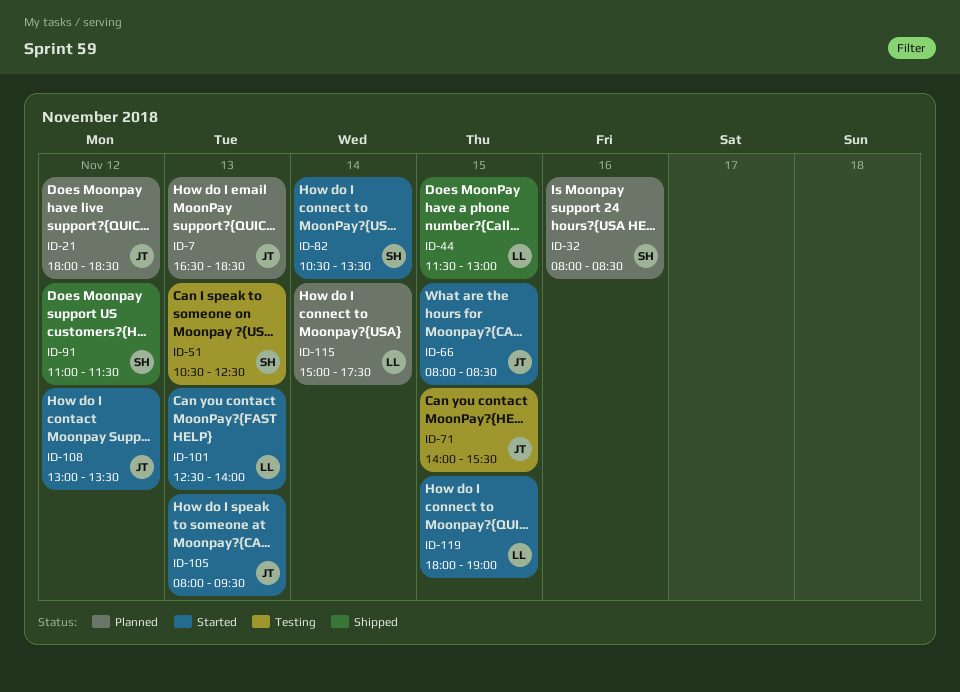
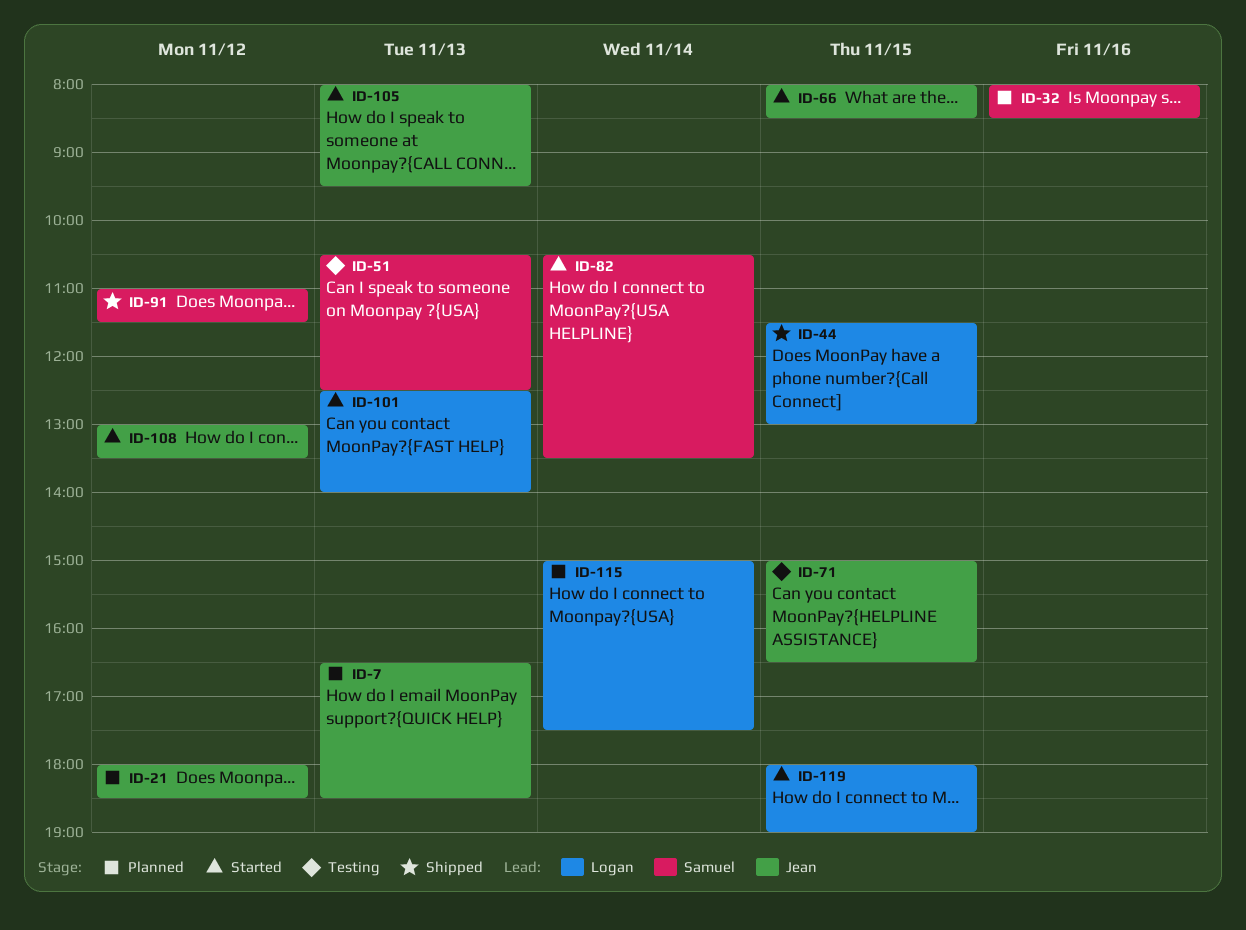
ID-71, begins: 14:00 -> 15:00
ID-71, ends: 15:30 -> 16:30

